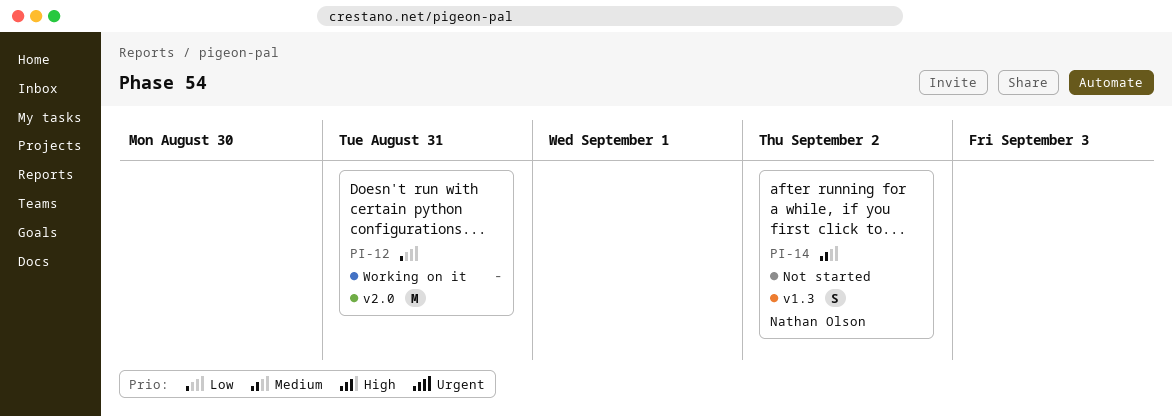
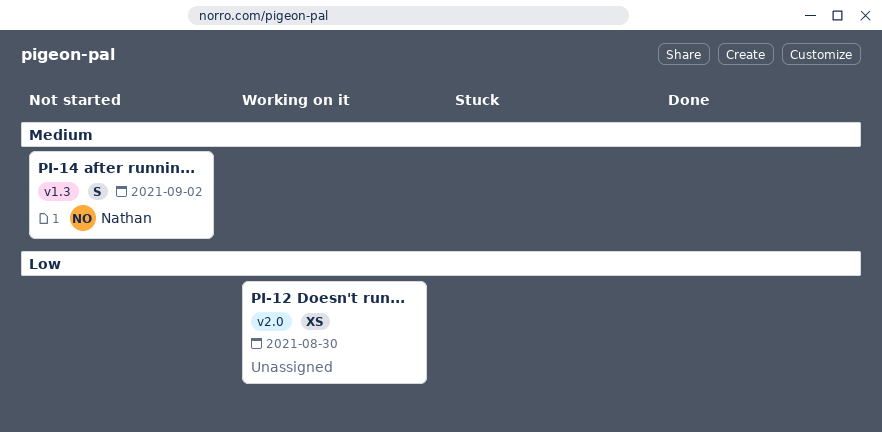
PI-12, estimate: M -> XS
PI-12, due: Aug 31 -> Aug 30

